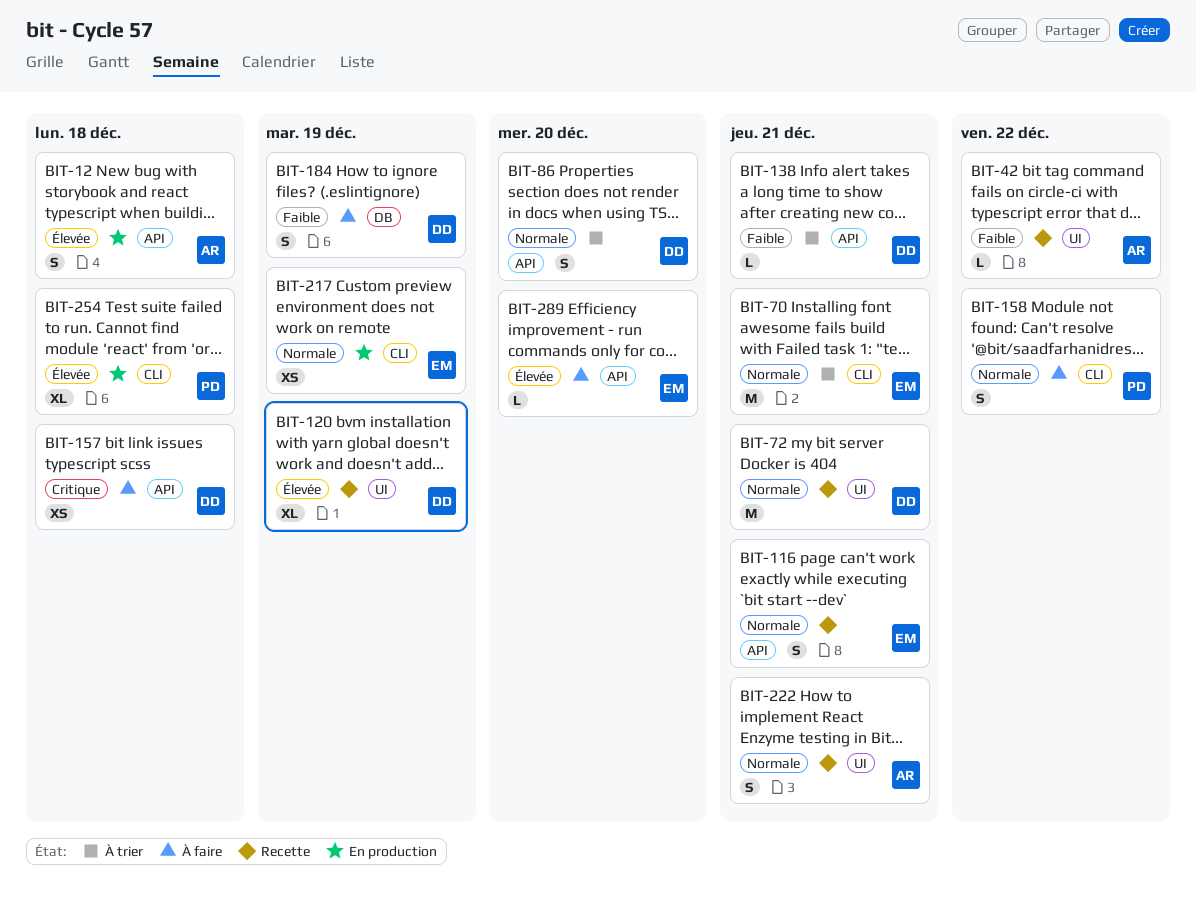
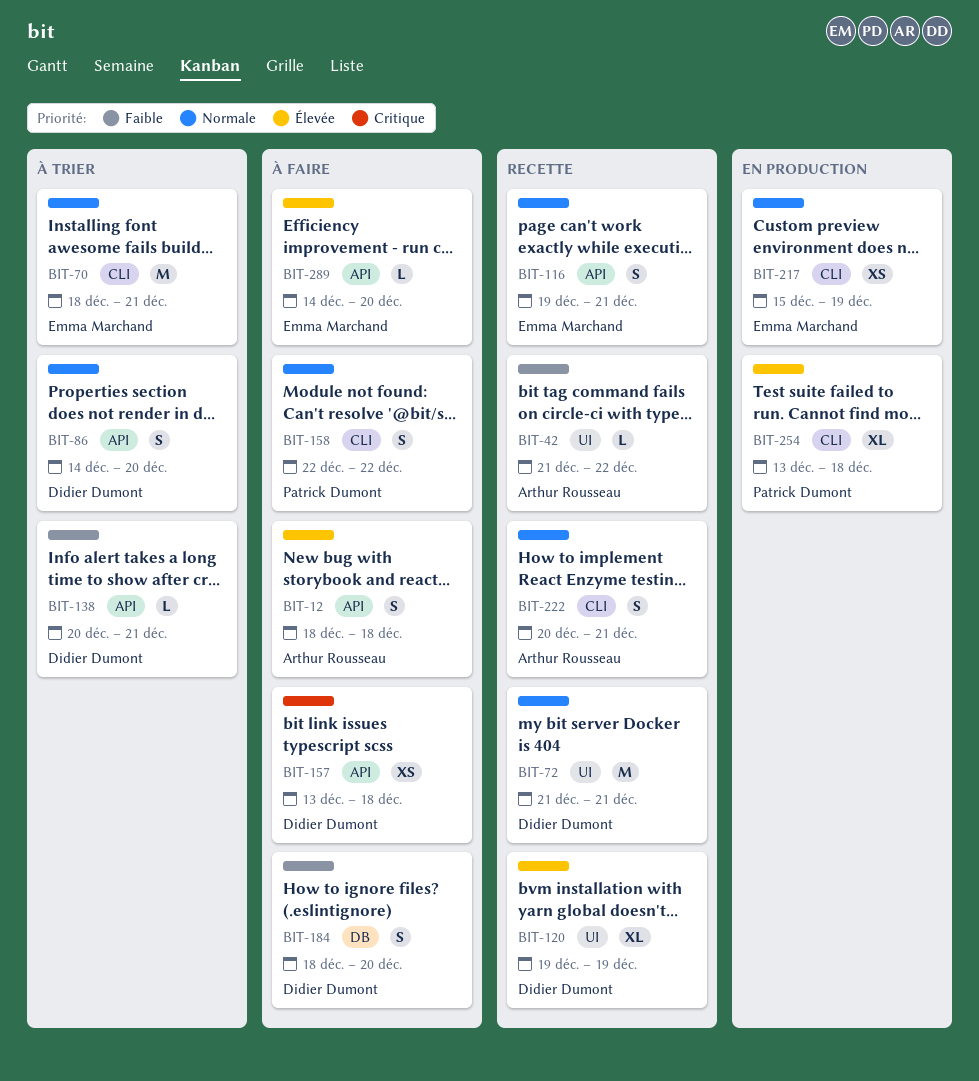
BIT-12, status: En production -> À faire
BIT-184, due: Dec 19 -> Dec 20
BIT-222, label: UI -> CLI

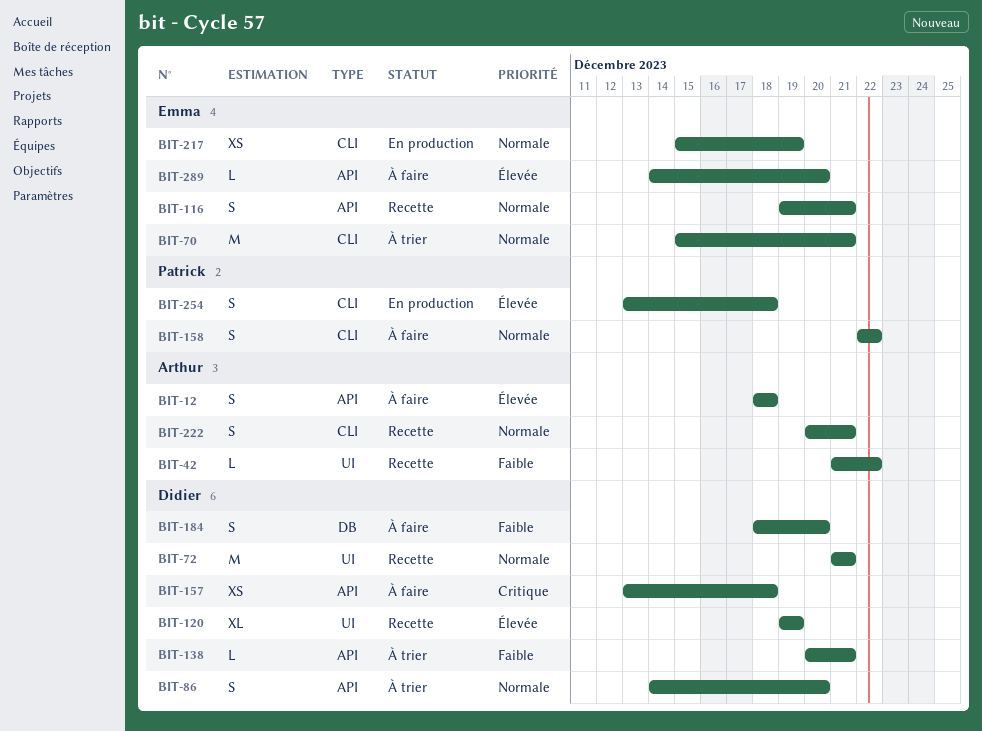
BIT-70, start: Dec 18 -> Dec 15
BIT-254, estimate: XL -> S

